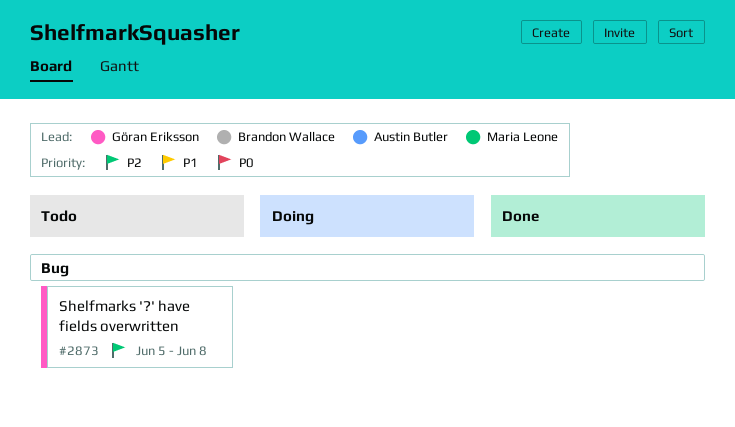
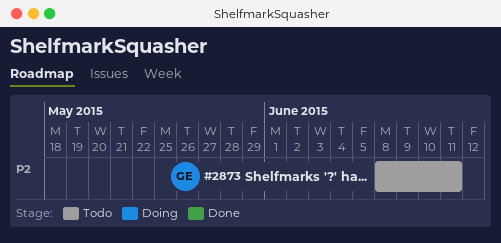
#2873, start: Jun 5 -> Jun 8
#2873, due: Jun 8 -> Jun 11

